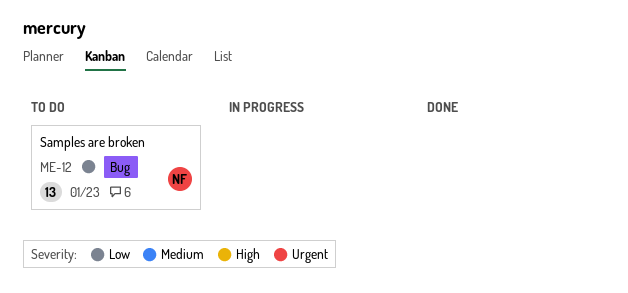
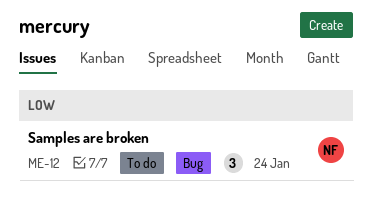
ME-12, estimate: 13 -> 3
ME-12, due: Jan 23 -> Jan 24

